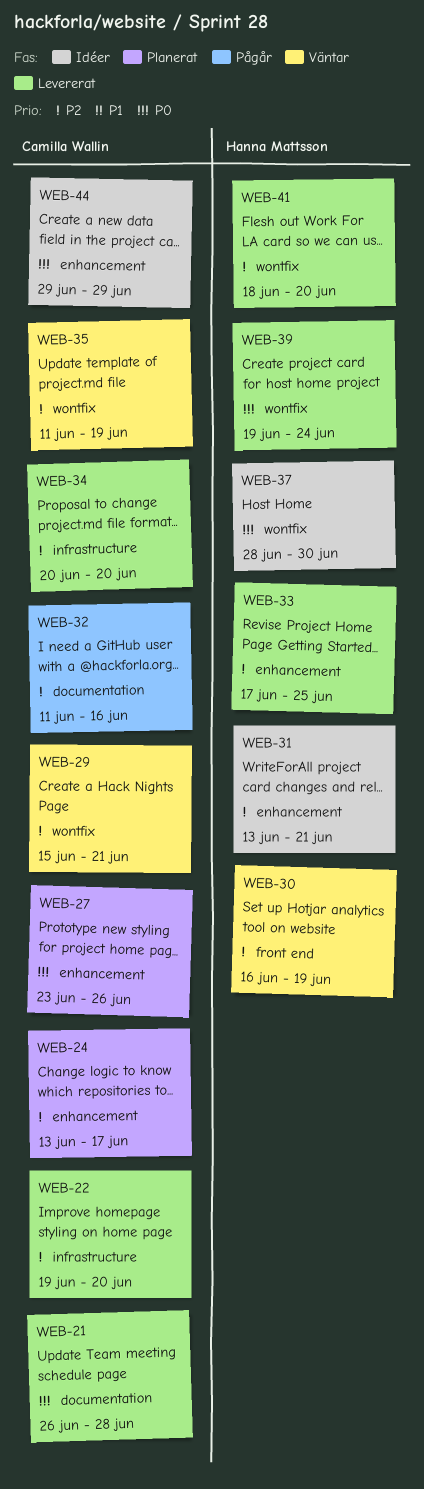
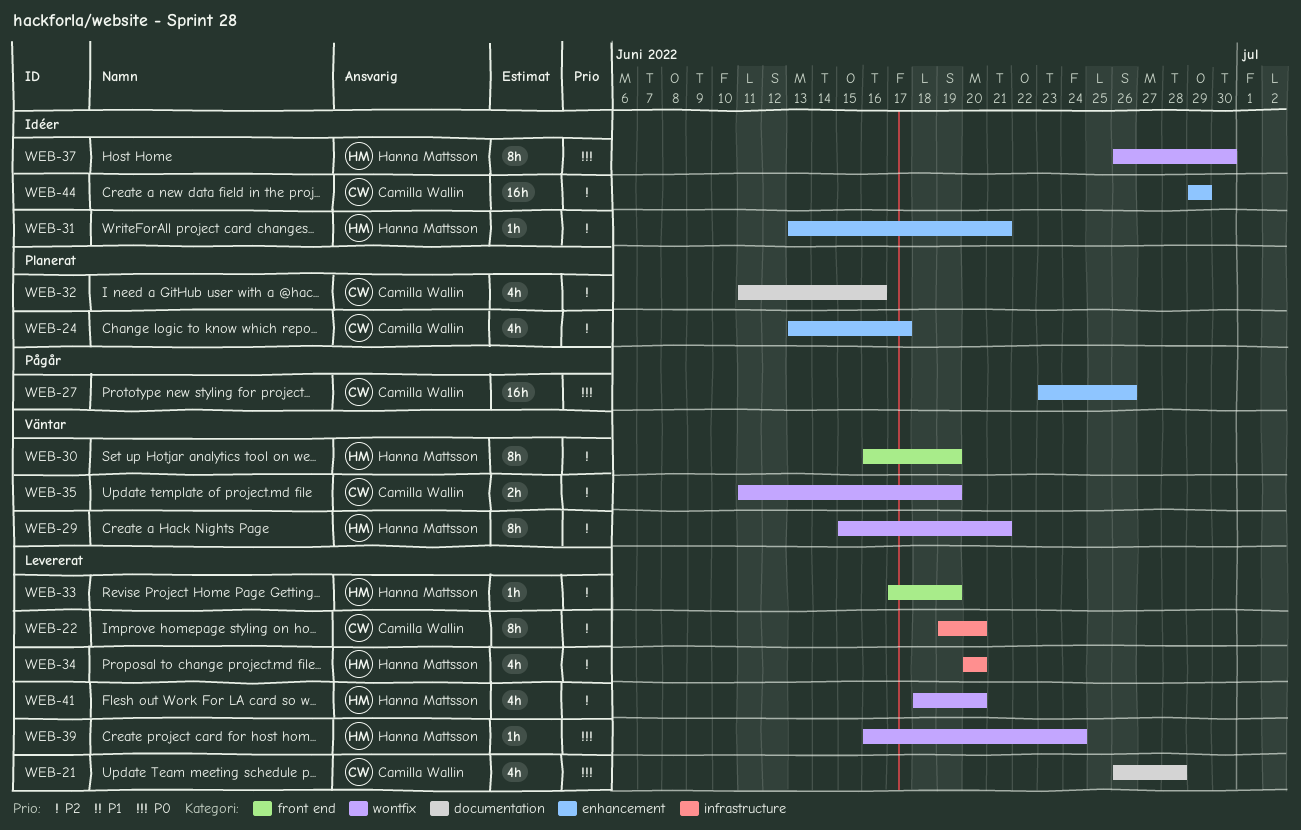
WEB-27, status: Planerat -> Pågår
WEB-29, owner: Camilla Wallin -> Hanna Mattsson
WEB-32, status: Pågår -> Planerat
WEB-33, label: enhancement -> front end
WEB-33, due: Jun 25 -> Jun 19
WEB-34, owner: Camilla Wallin -> Hanna Mattsson
WEB-37, start: Jun 28 -> Jun 26
WEB-39, start: Jun 19 -> Jun 16
WEB-44, priority: P0 -> P2

